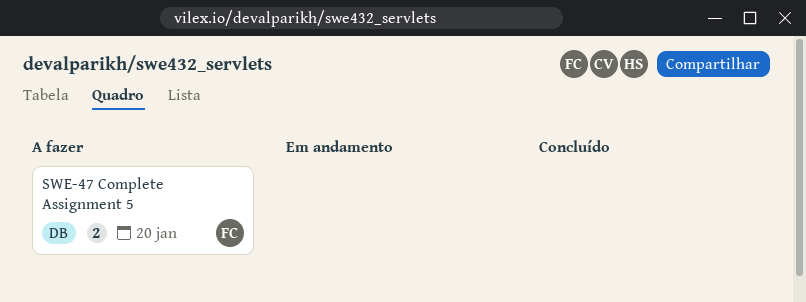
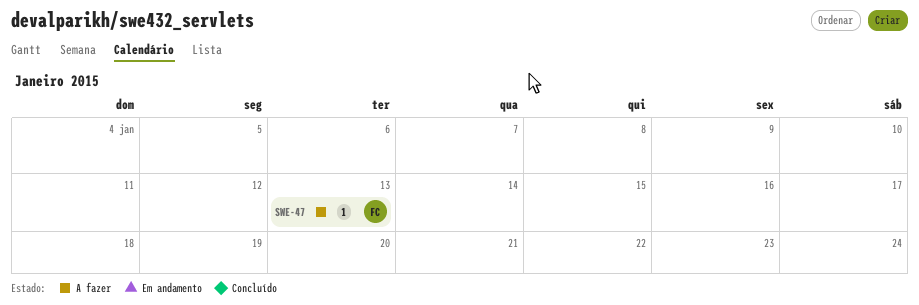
SWE-47, estimate: 2 -> 1
SWE-47, due: Jan 20 -> Jan 13

